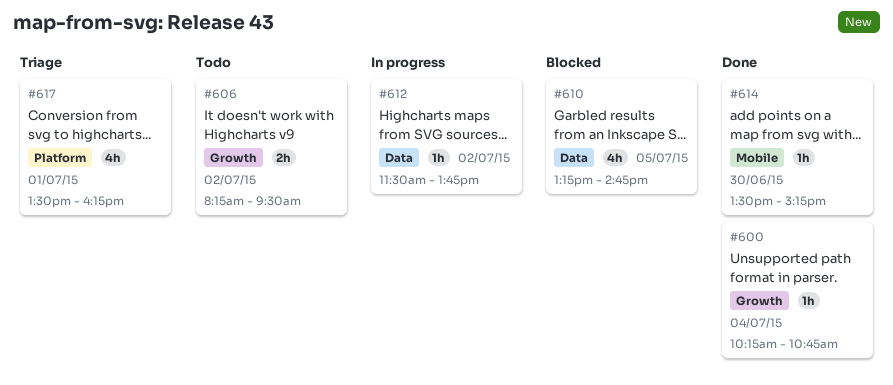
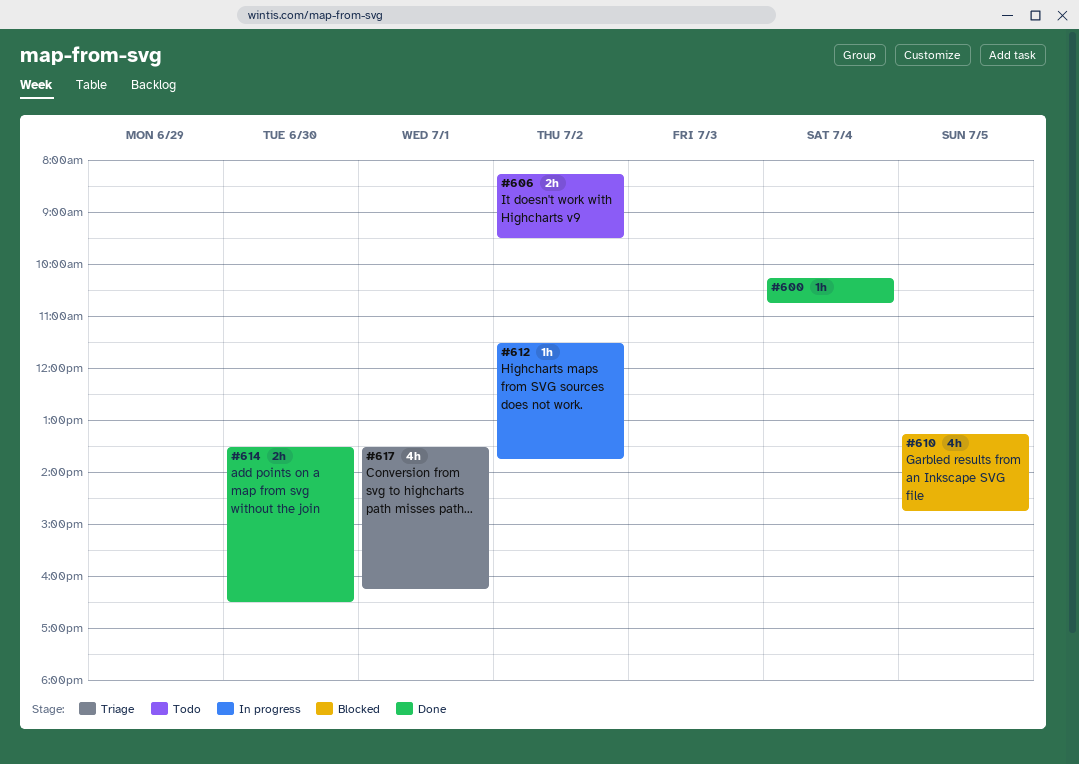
#614, estimate: 1h -> 2h
#614, ends: 15:15 -> 16:30

